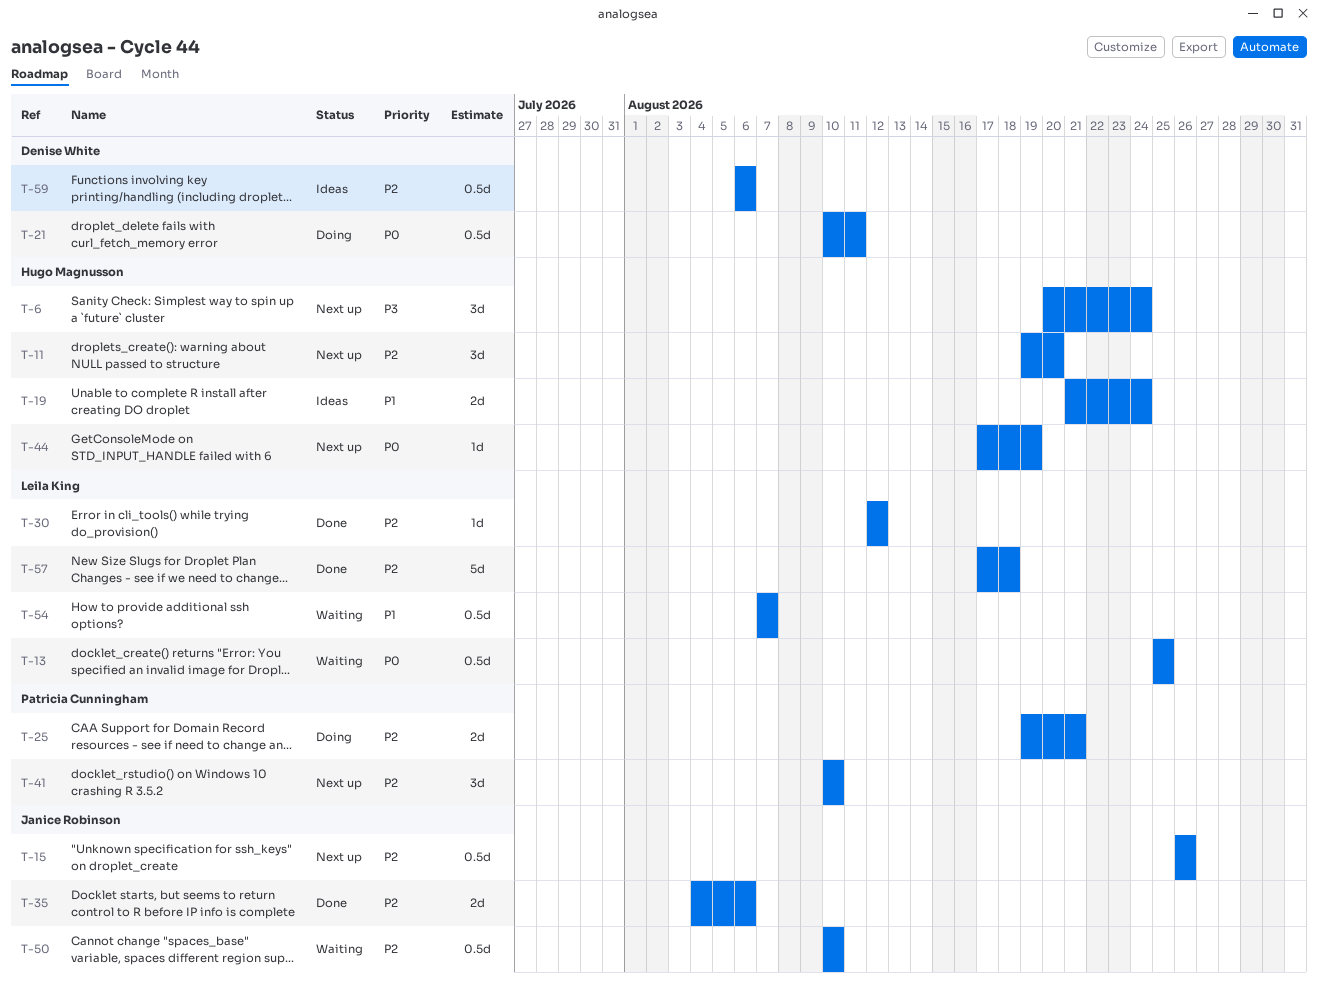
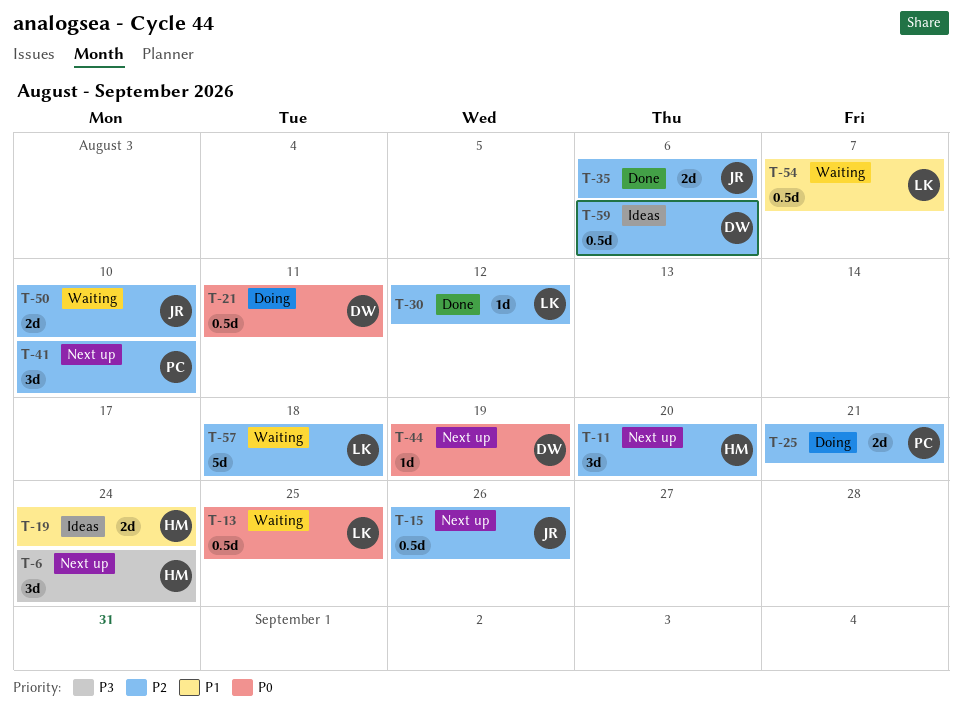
T-44, owner: Hugo Magnusson -> Denise White
T-50, estimate: 0.5d -> 2d
T-57, status: Done -> Waiting

